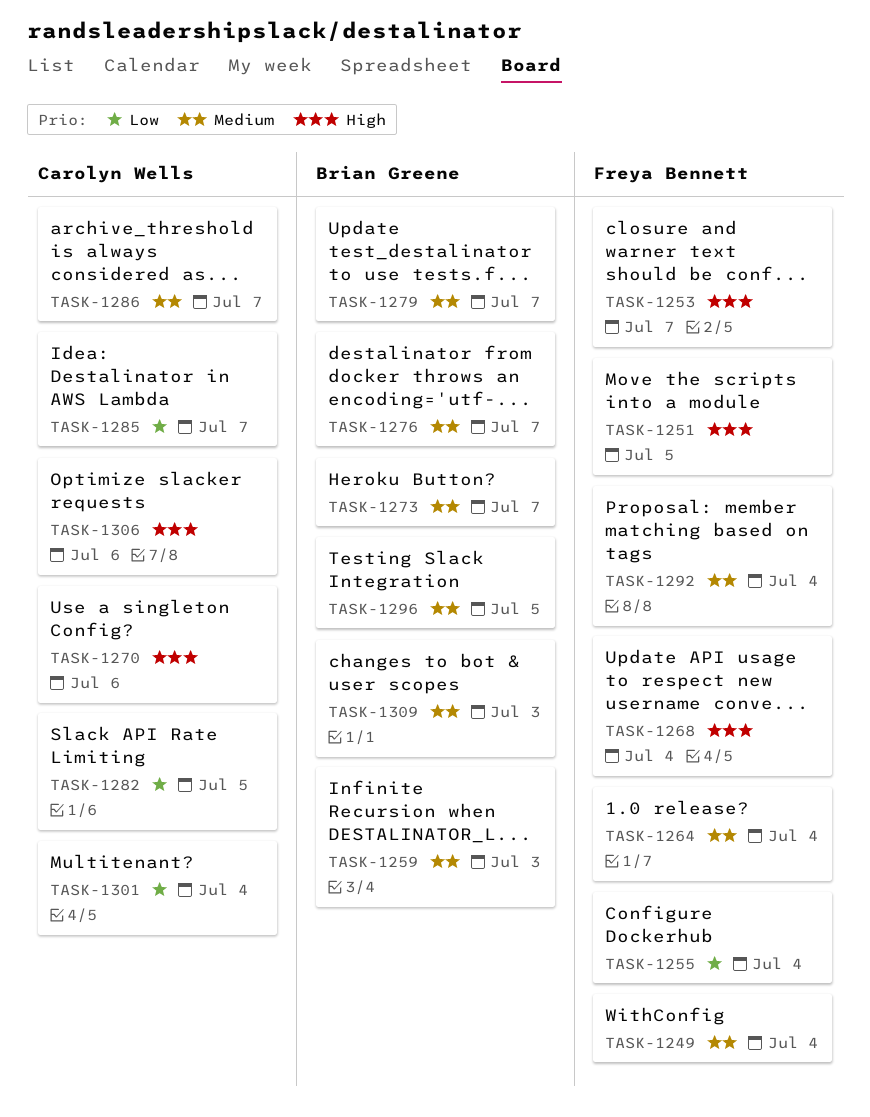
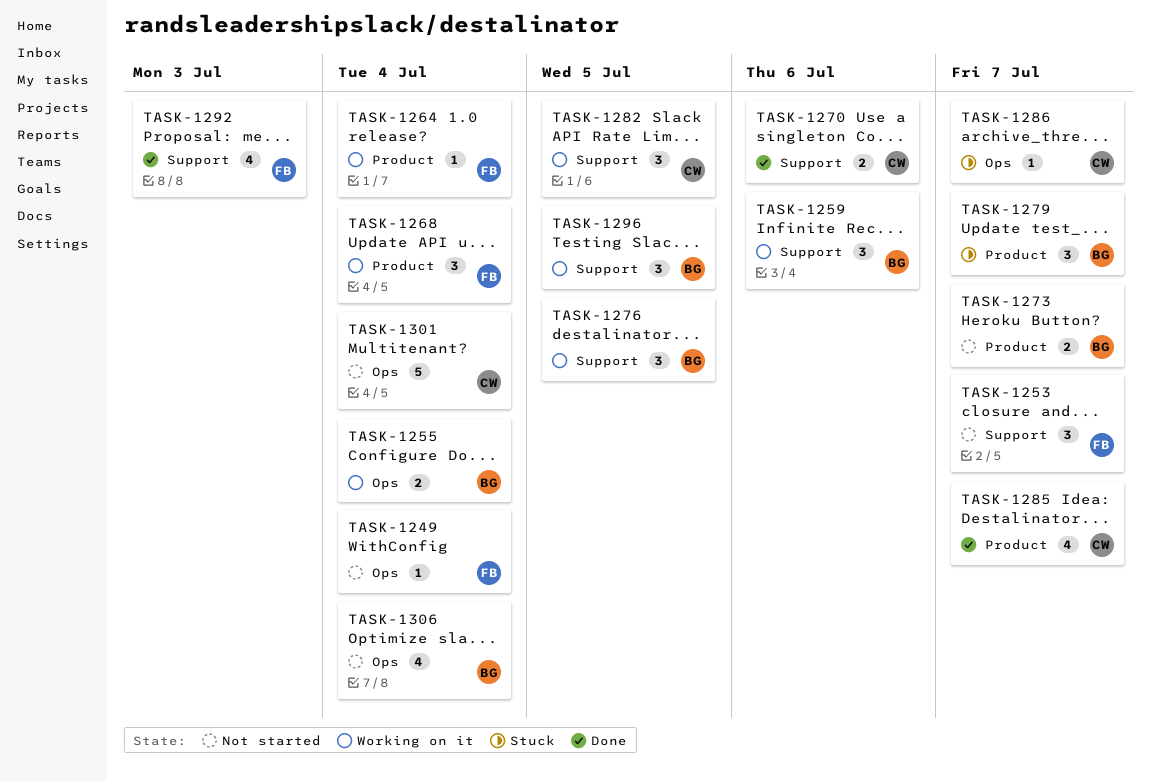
TASK-1251: present -> none
TASK-1255, owner: Freya Bennett -> Brian Greene
TASK-1259, due: Jul 3 -> Jul 6
TASK-1276, due: Jul 7 -> Jul 5
TASK-1292, due: Jul 4 -> Jul 3
TASK-1306, owner: Carolyn Wells -> Brian Greene
TASK-1306, due: Jul 6 -> Jul 4
TASK-1309: present -> none

